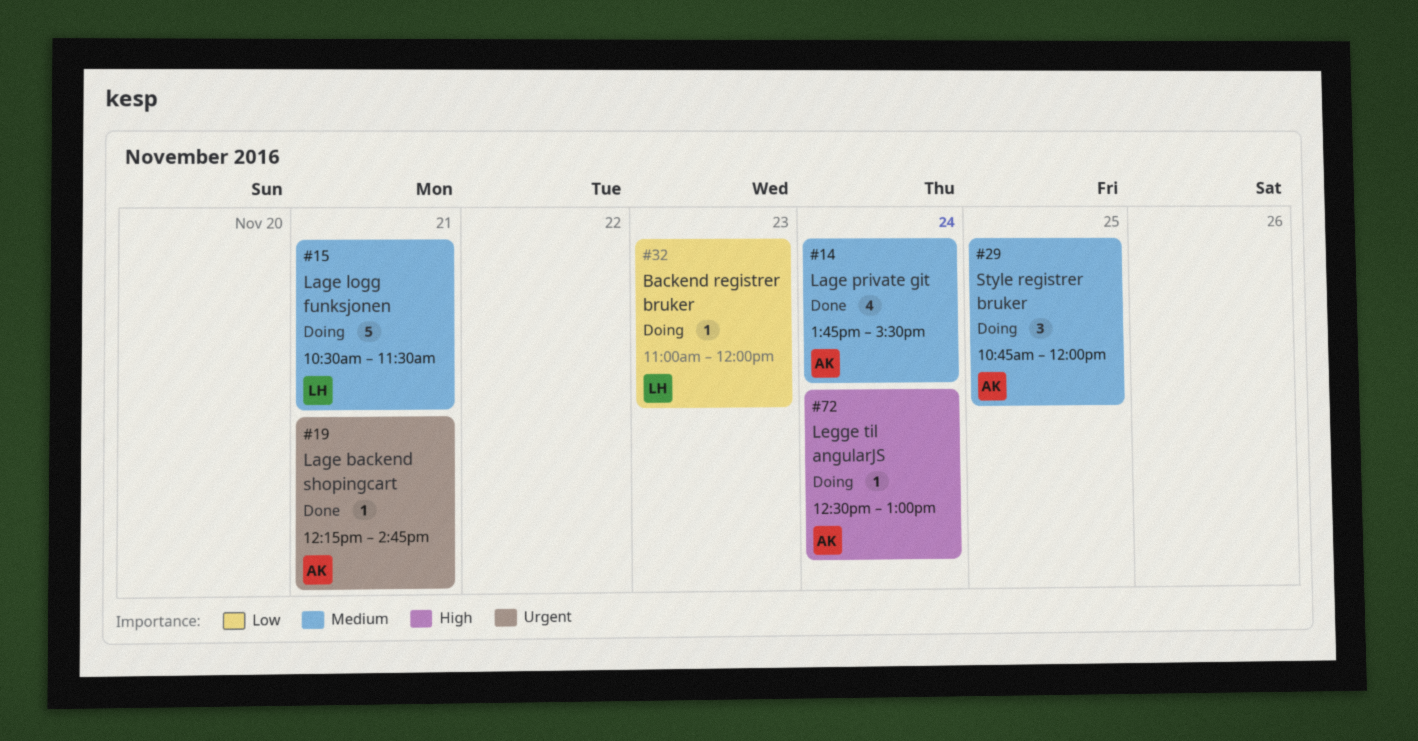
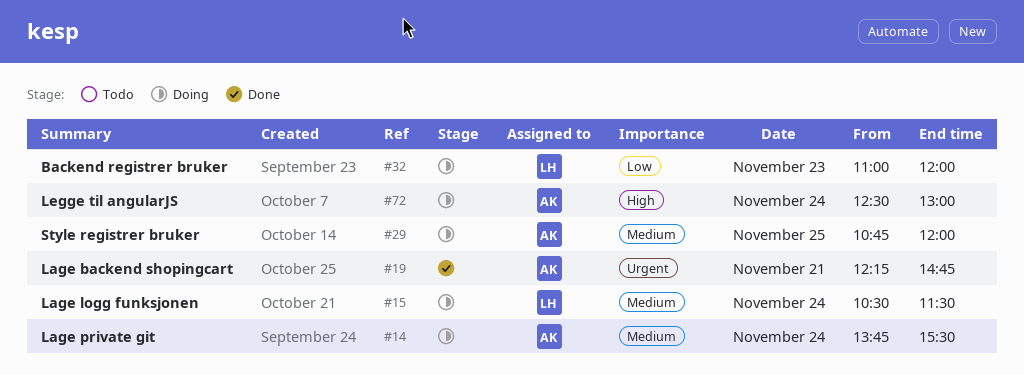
#14, status: Done -> Doing
#15, day: Nov 21 -> Nov 24

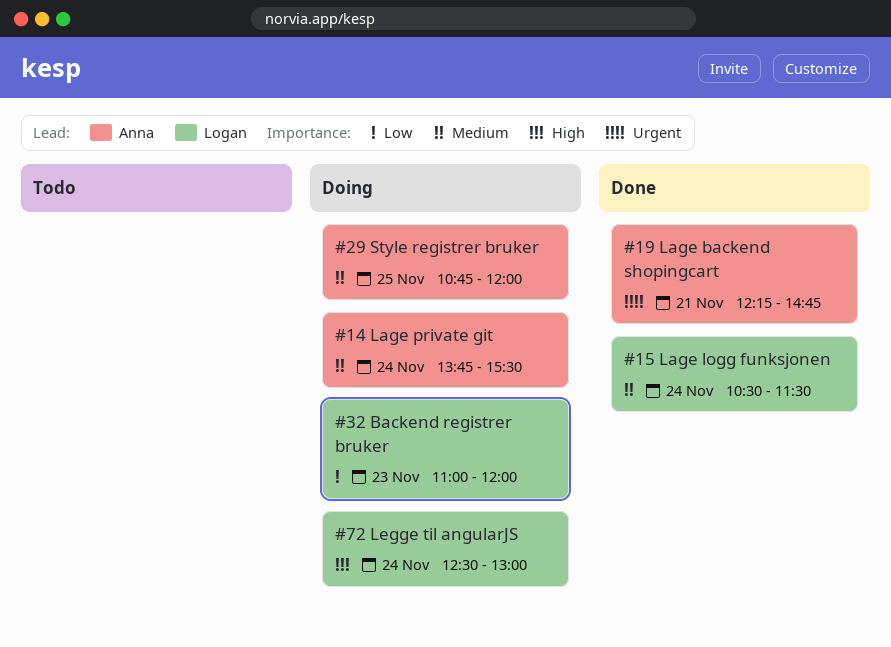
#15, status: Doing -> Done
#72, owner: Anna -> Logan

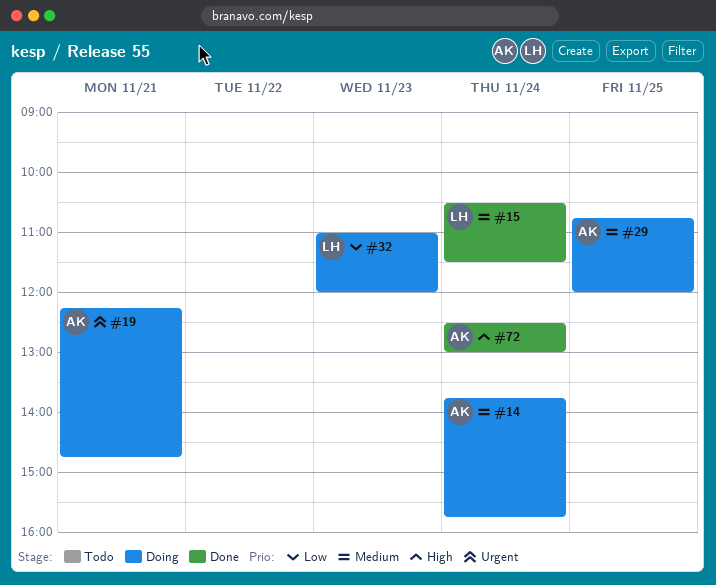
#14, ends: 15:30 -> 15:45
#19, status: Done -> Doing
#72, status: Doing -> Done
#72, owner: Logan -> Anna

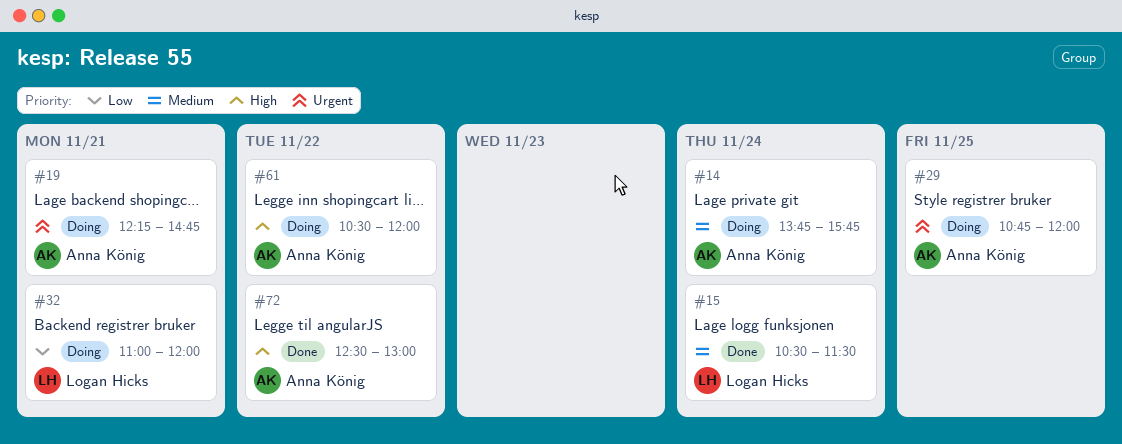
#29, priority: Medium -> Urgent
#32, day: Nov 23 -> Nov 21
#61: none -> present
#72, day: Nov 24 -> Nov 22

